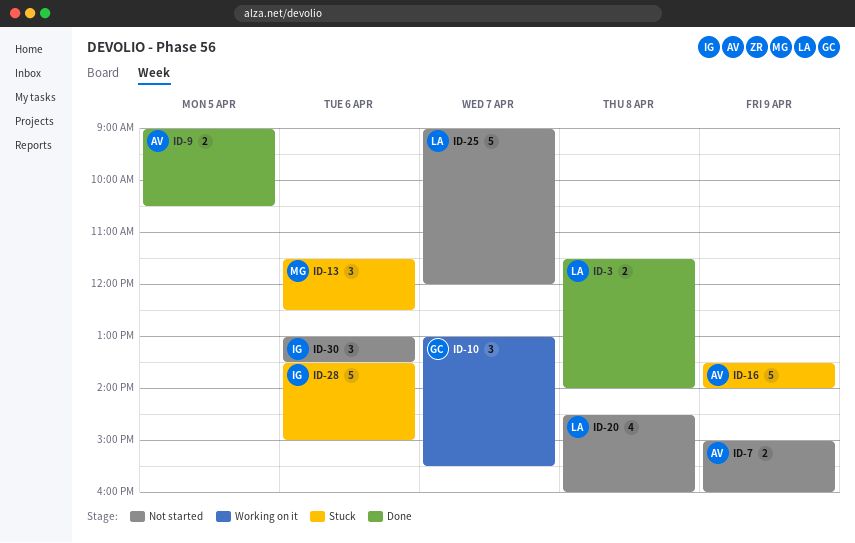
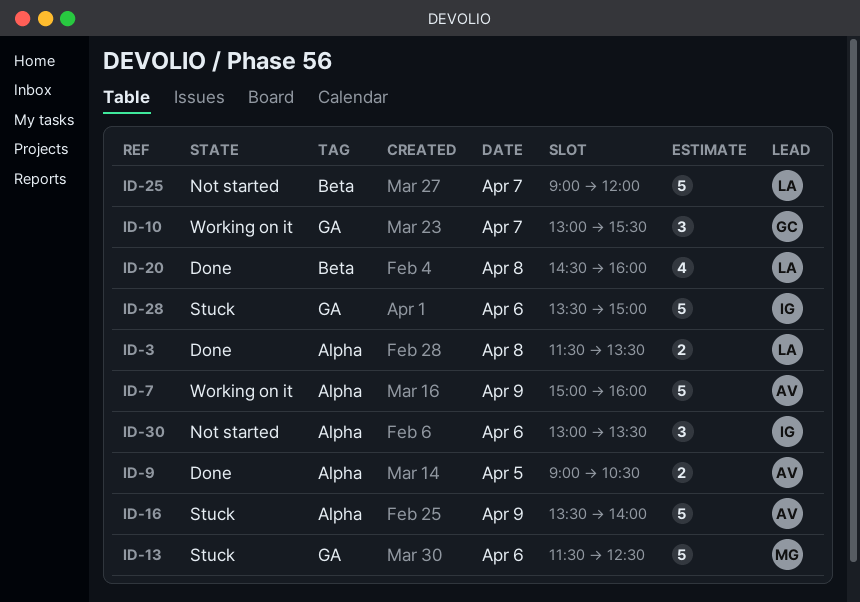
ID-3, ends: 14:00 -> 13:30
ID-7, status: Not started -> Working on it
ID-7, estimate: 2 -> 5
ID-13, estimate: 3 -> 5
ID-20, status: Not started -> Done

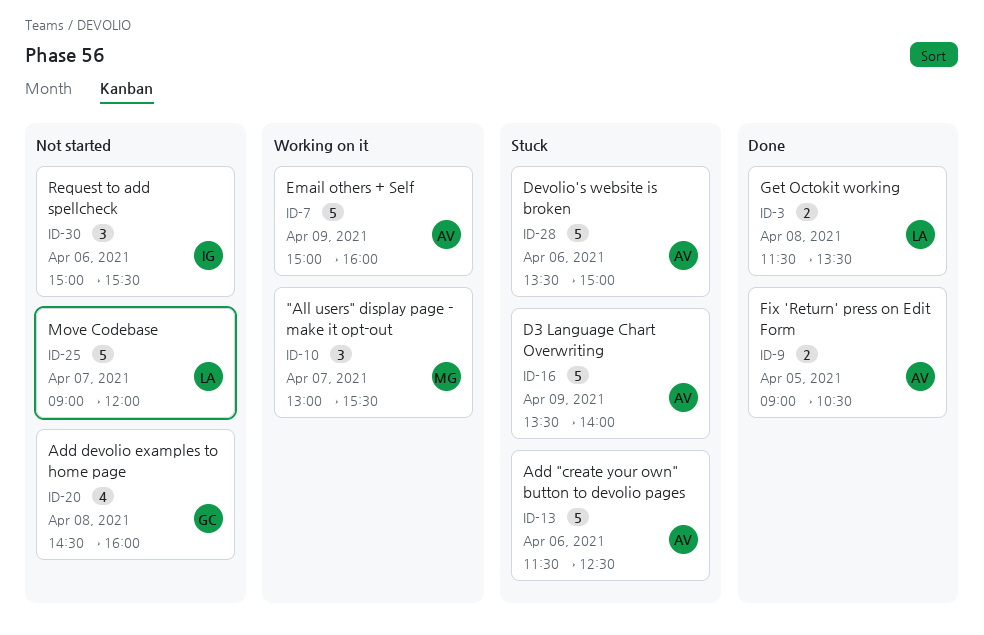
ID-10, owner: GC -> MG
ID-13, owner: MG -> AV
ID-20, status: Done -> Not started
ID-20, owner: LA -> GC
ID-28, owner: IG -> AV
ID-30, begins: 13:00 -> 15:00
ID-30, ends: 13:30 -> 15:30

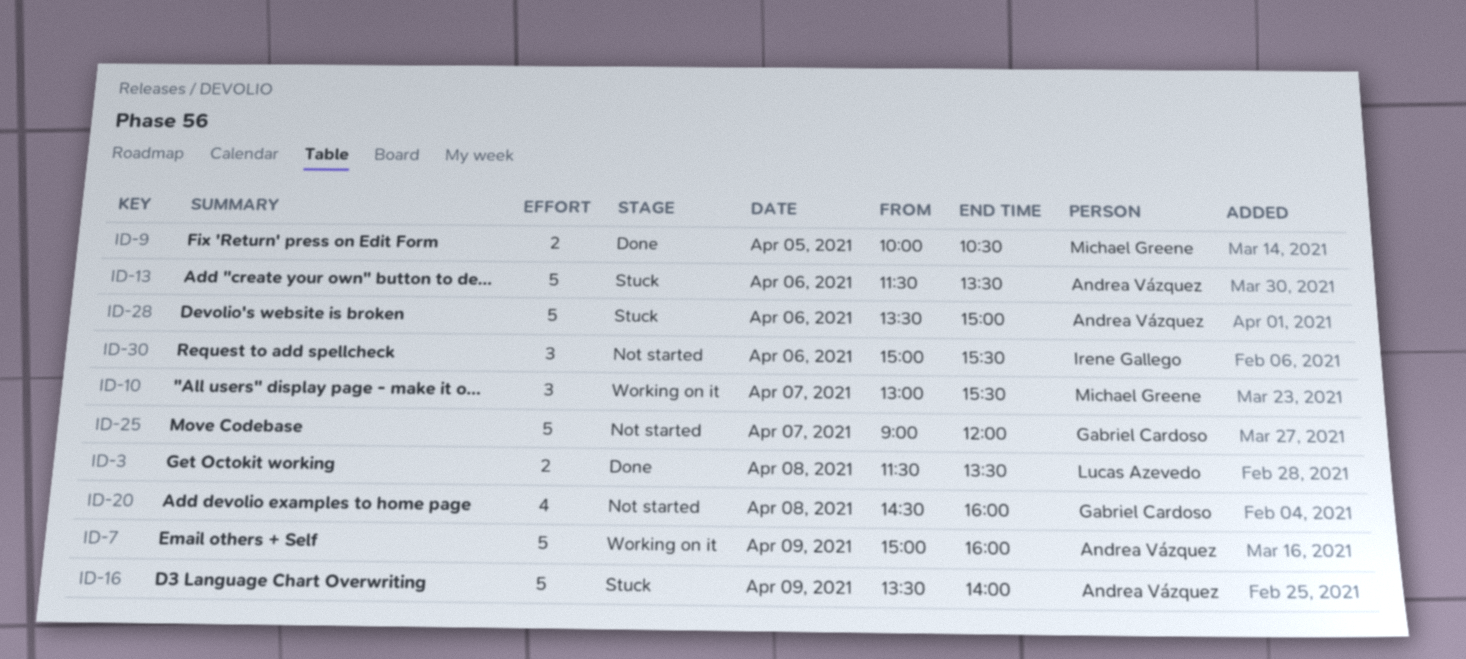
ID-9, owner: Andrea Vázquez -> Michael Greene
ID-9, begins: 09:00 -> 10:00
ID-13, ends: 12:30 -> 13:30
ID-25, owner: Lucas Azevedo -> Gabriel Cardoso

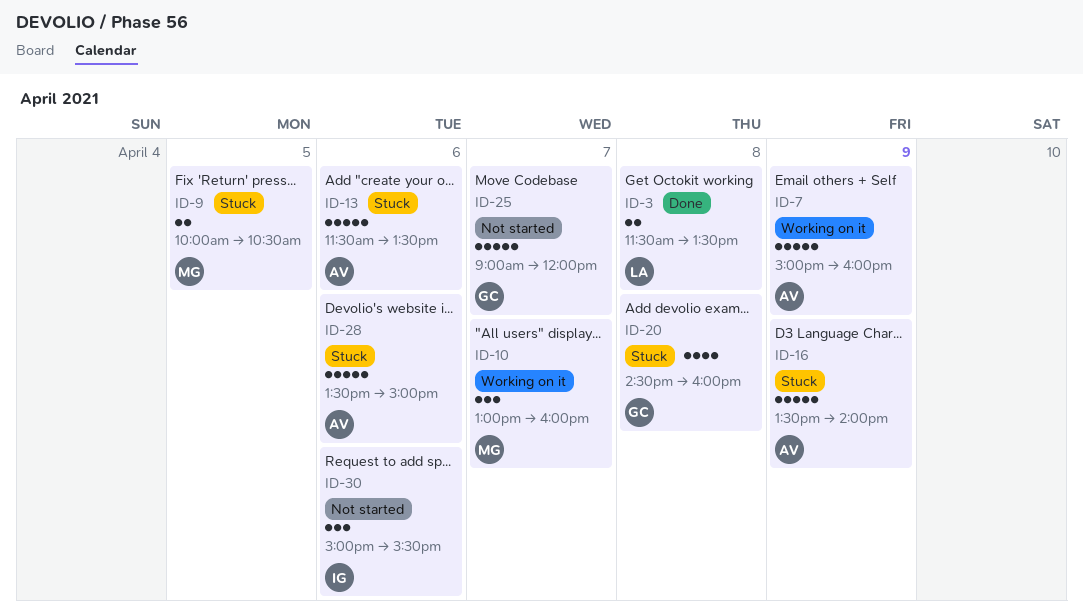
ID-9, status: Done -> Stuck
ID-10, ends: 15:30 -> 16:00
ID-20, status: Not started -> Stuck

